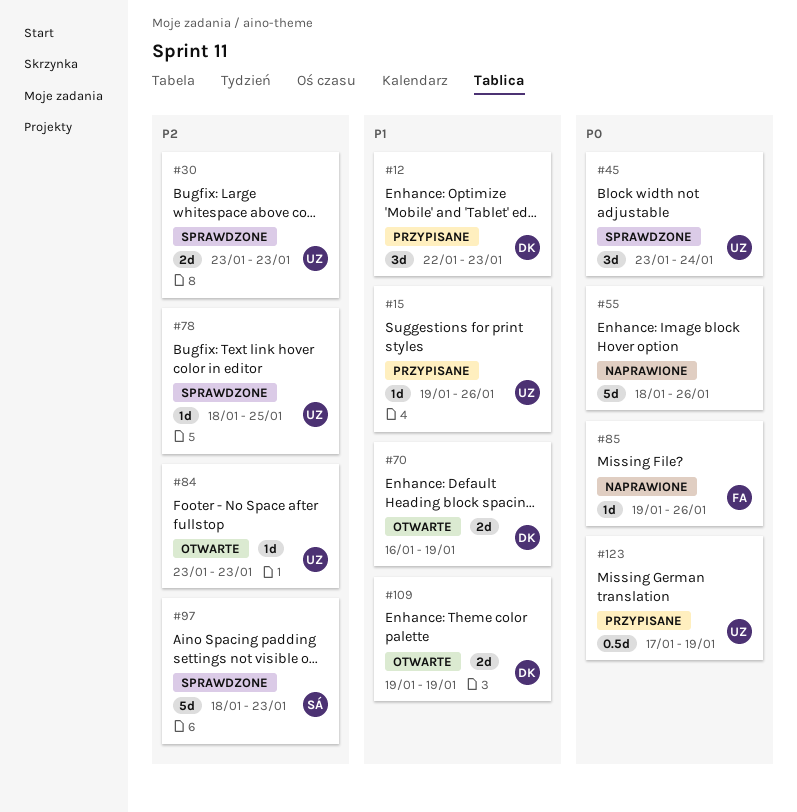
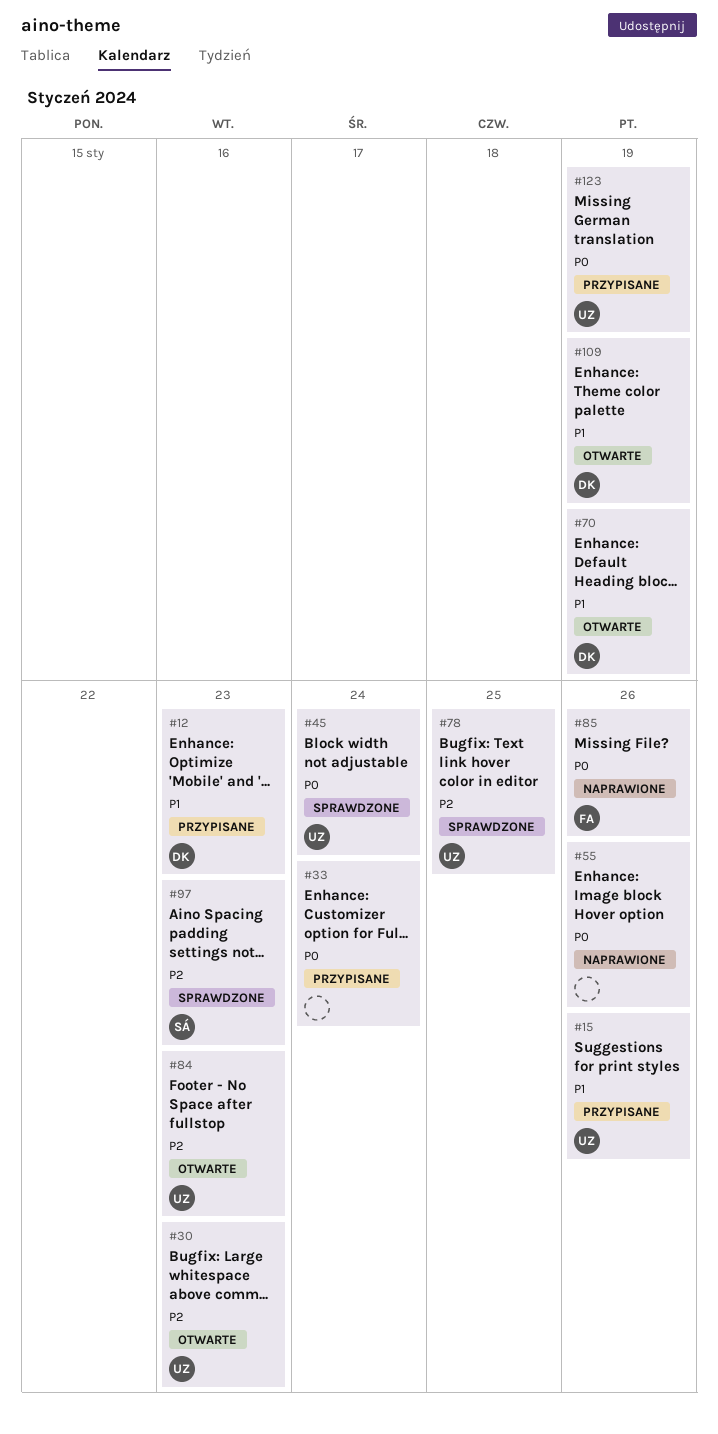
#30, status: Sprawdzone -> Otwarte
#33: none -> present

